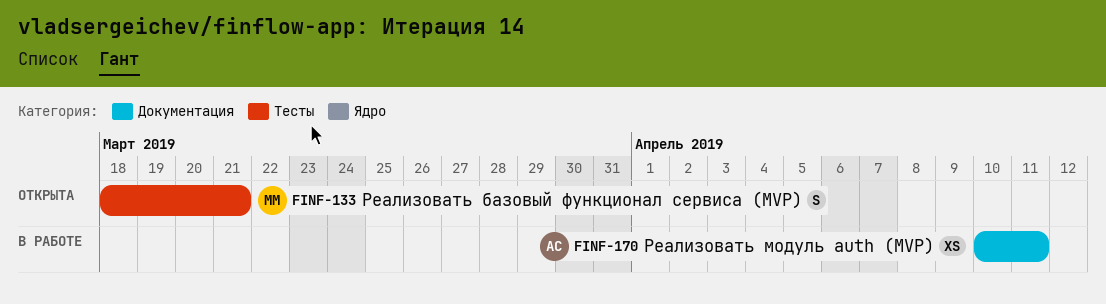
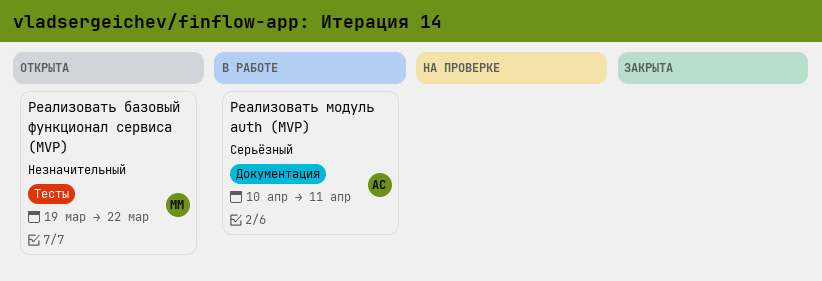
Реализовать базовый функционал сервиса (MVP), start: Mar 18 -> Mar 19
Реализовать базовый функционал сервиса (MVP), due: Mar 21 -> Mar 22

